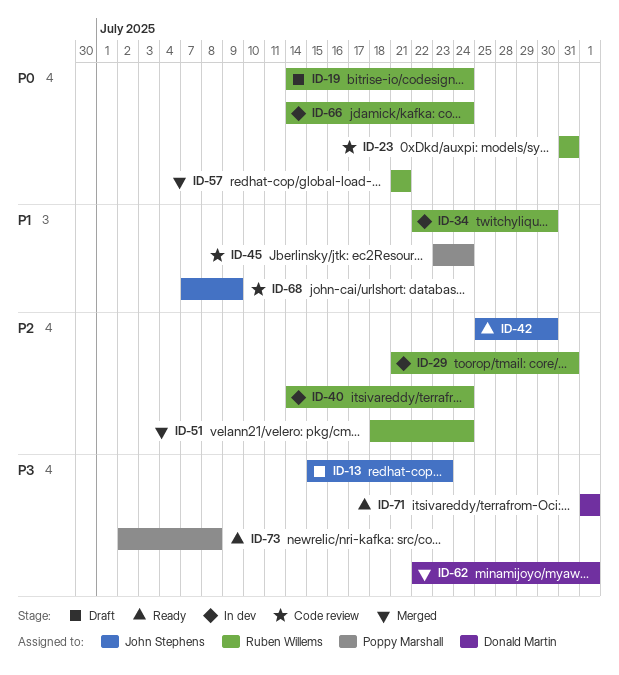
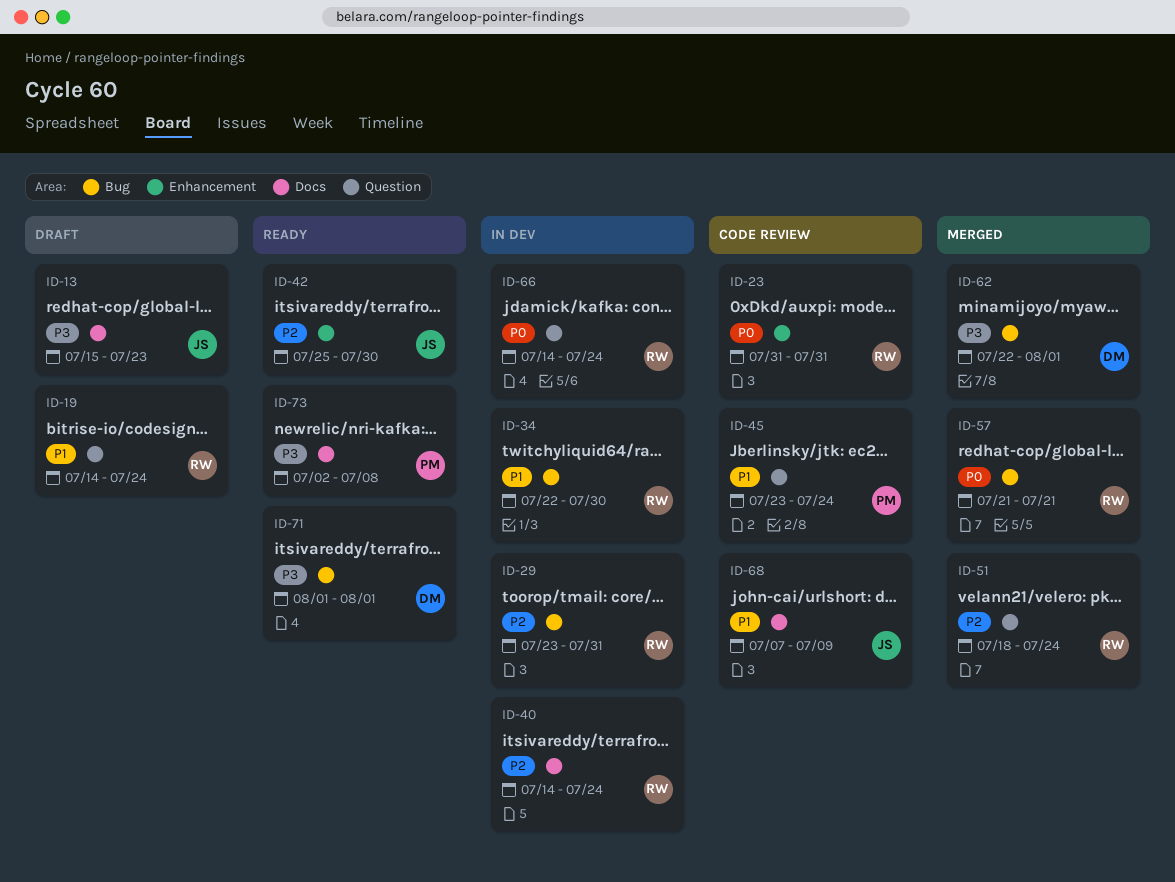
ID-19, priority: P0 -> P1
ID-29, start: Jul 21 -> Jul 23

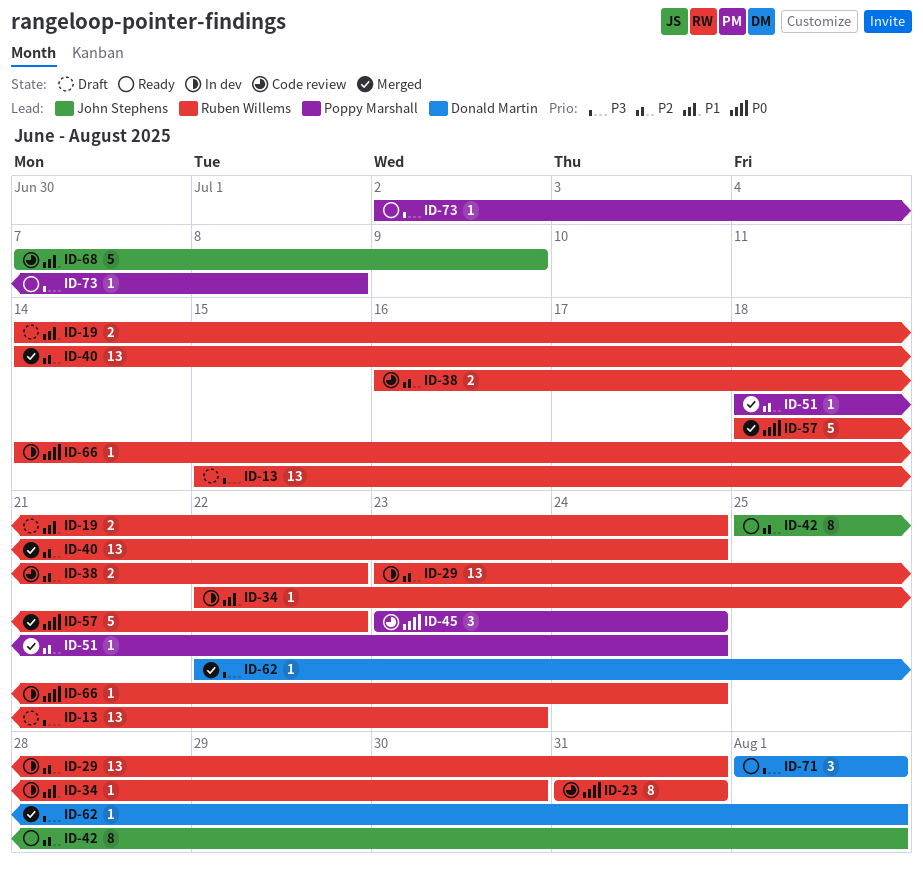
ID-13, owner: John Stephens -> Ruben Willems
ID-38: none -> present
ID-40, status: In dev -> Merged
ID-42, due: Jul 30 -> Aug 1
ID-45, priority: P1 -> P0
ID-51, owner: Ruben Willems -> Poppy Marshall
ID-57, start: Jul 21 -> Jul 18
ID-57, due: Jul 21 -> Jul 22

